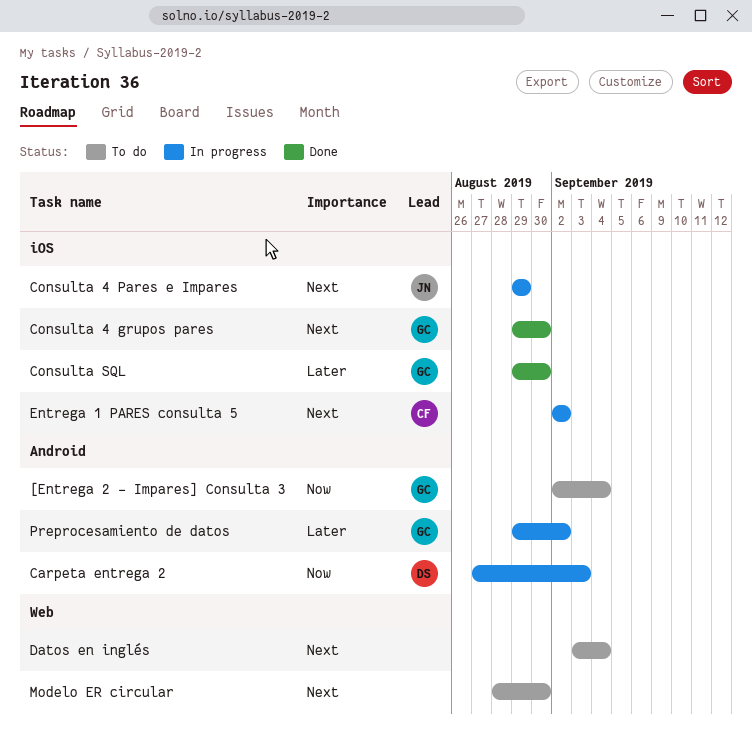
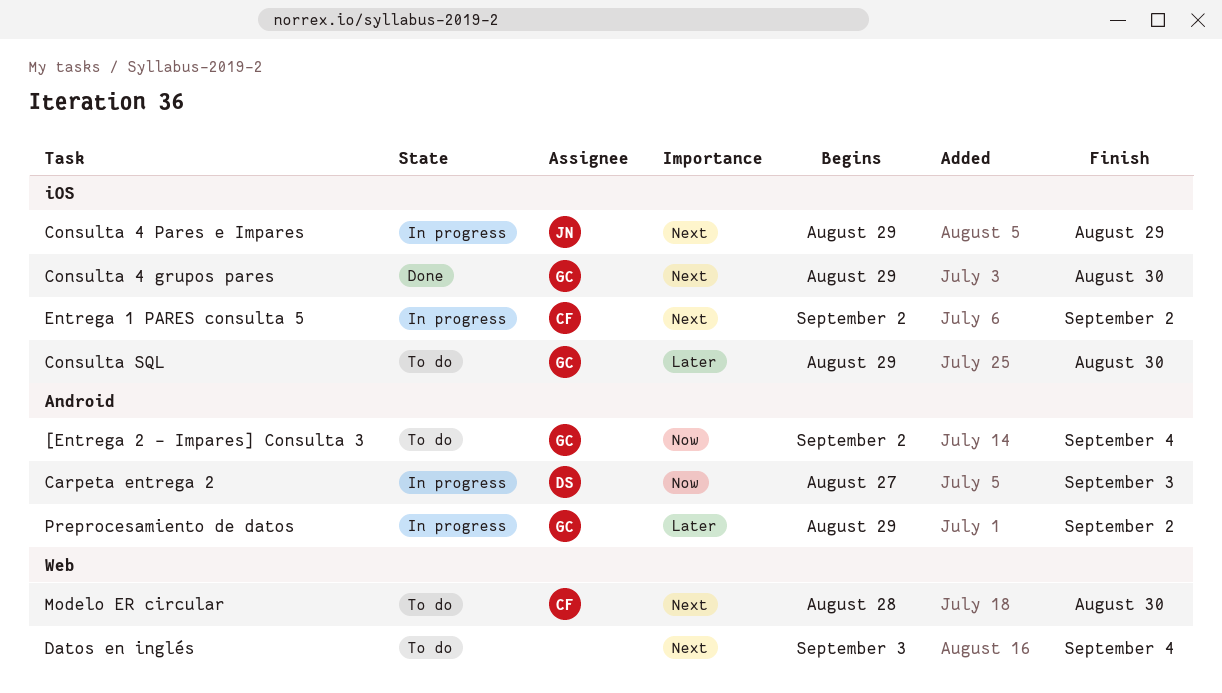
Consulta SQL, status: Done -> To do
Modelo ER circular, owner: none -> CF

